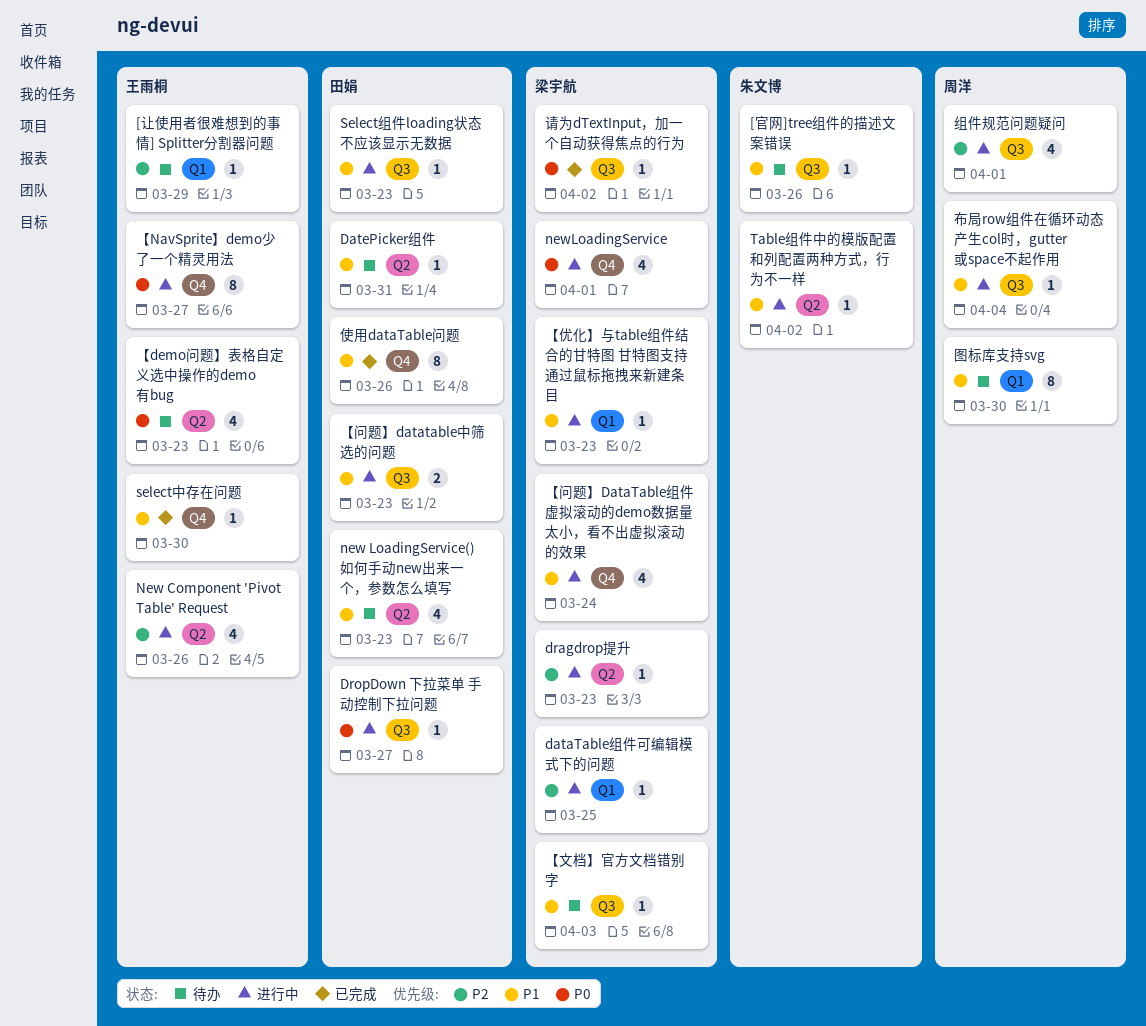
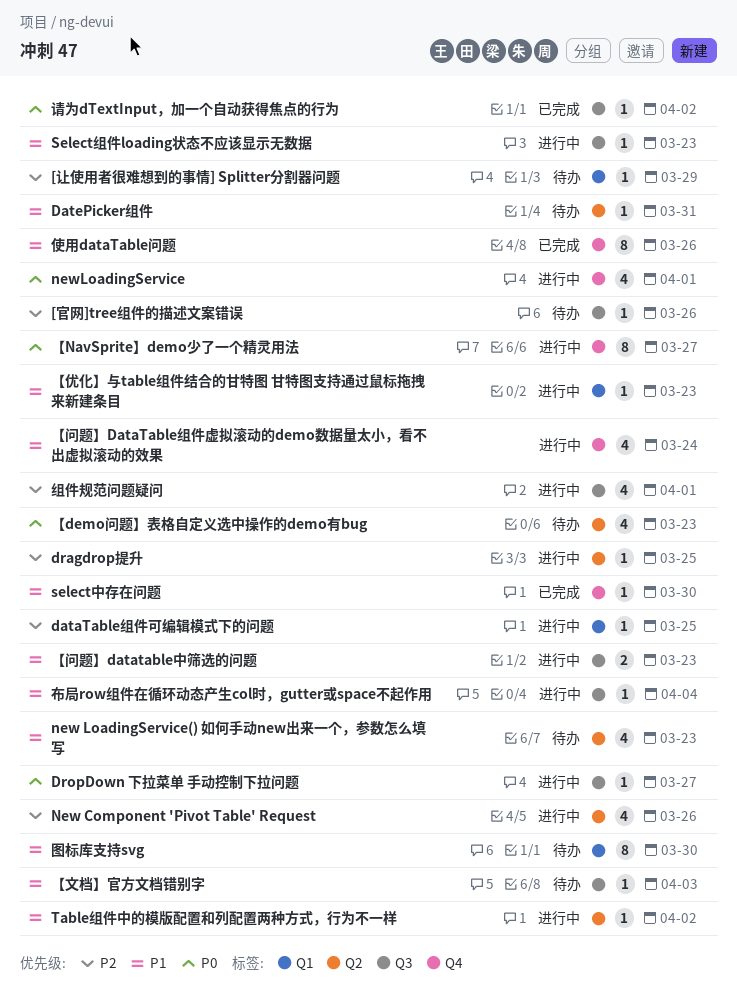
[官网]tree组件的描述文案错误, priority: P1 -> P2
dragdrop提升, due: Mar 23 -> Mar 25

